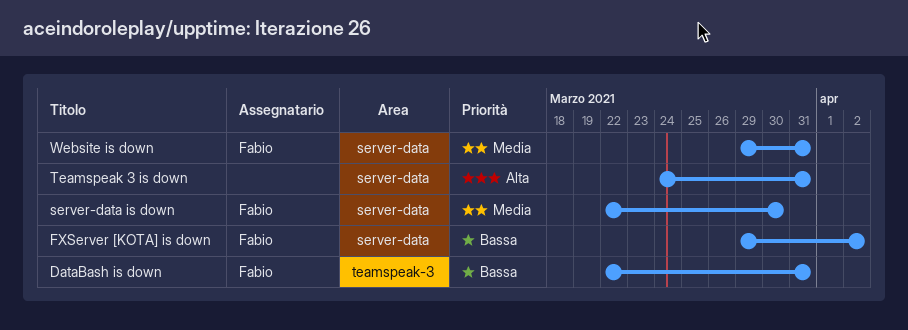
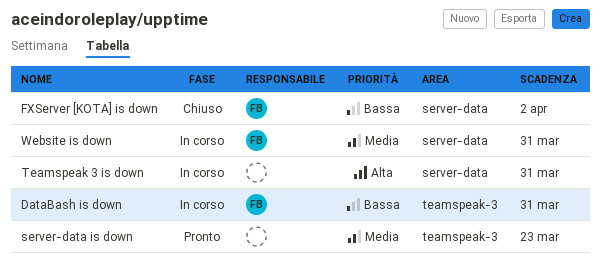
server-data is down, owner: Fabio -> none
server-data is down, label: server-data -> teamspeak-3
server-data is down, due: Mar 30 -> Mar 23

